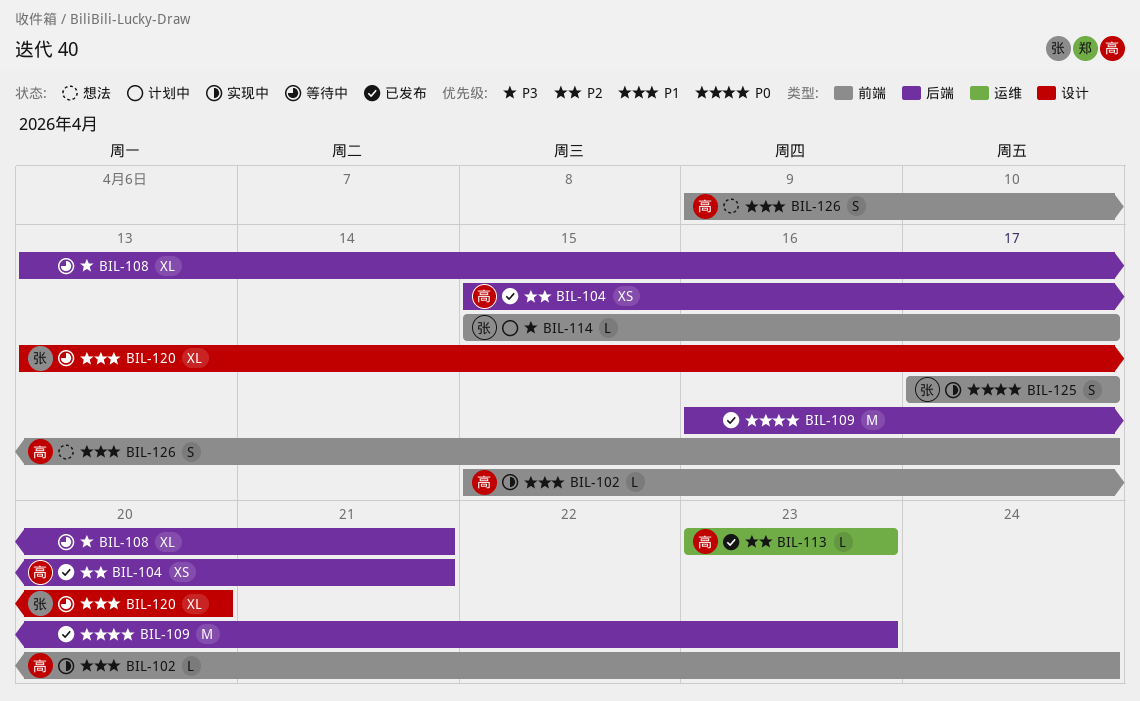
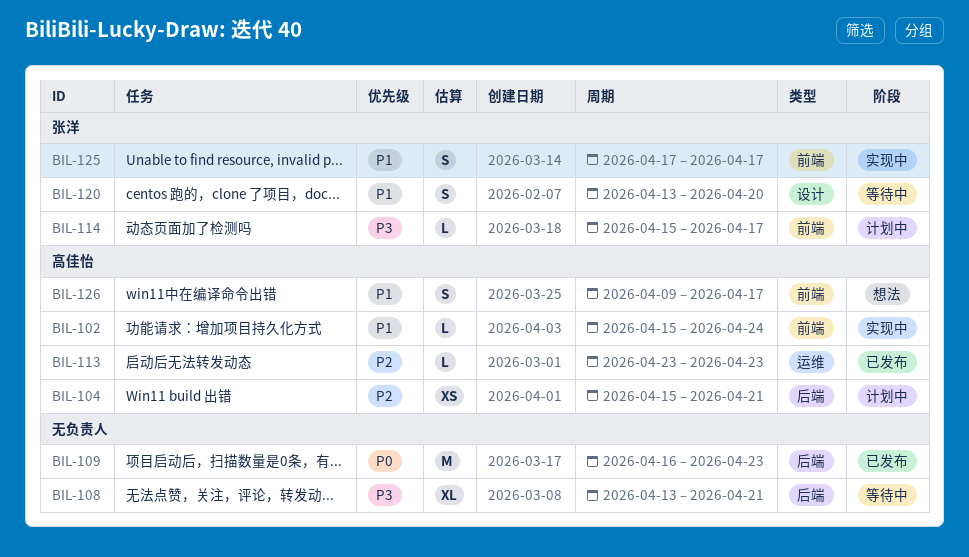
BIL-104, status: 已发布 -> 计划中
BIL-120, estimate: XL -> S
BIL-125, priority: P0 -> P1

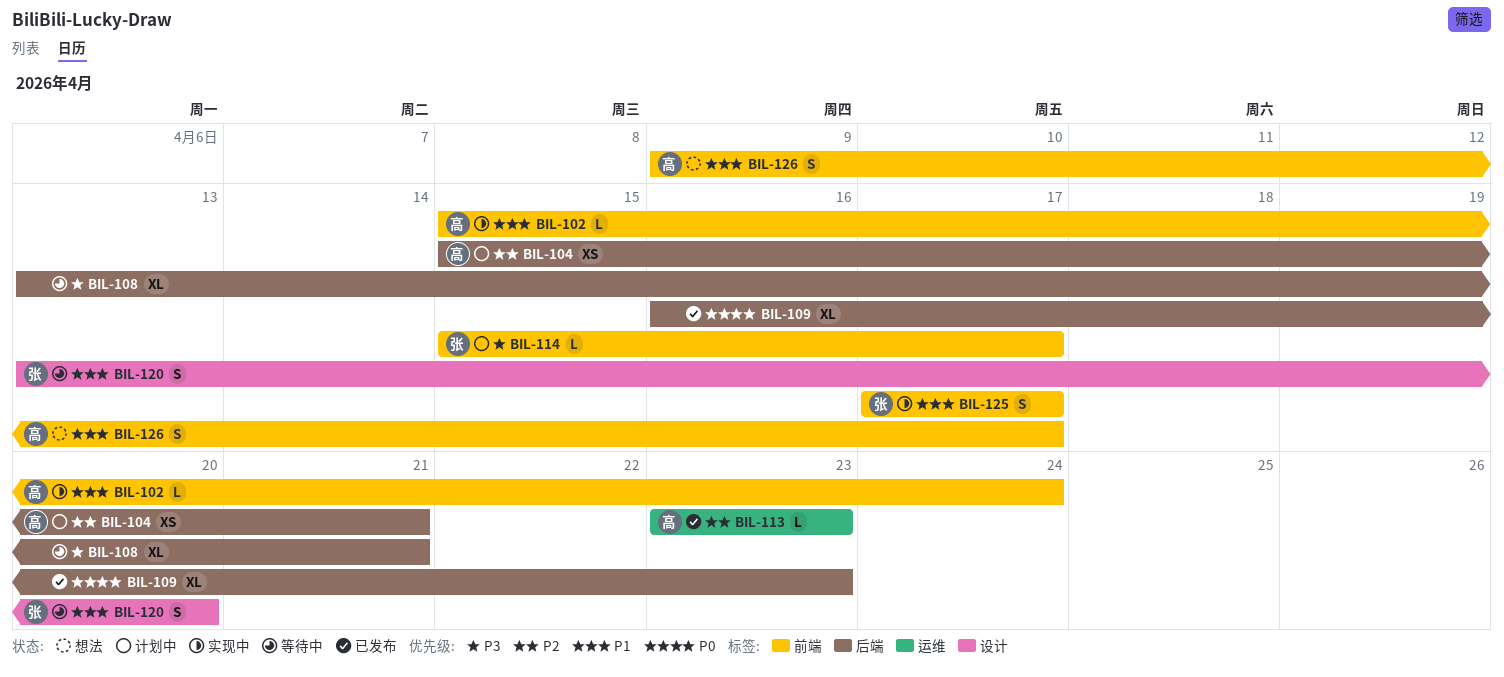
BIL-109, estimate: M -> XL

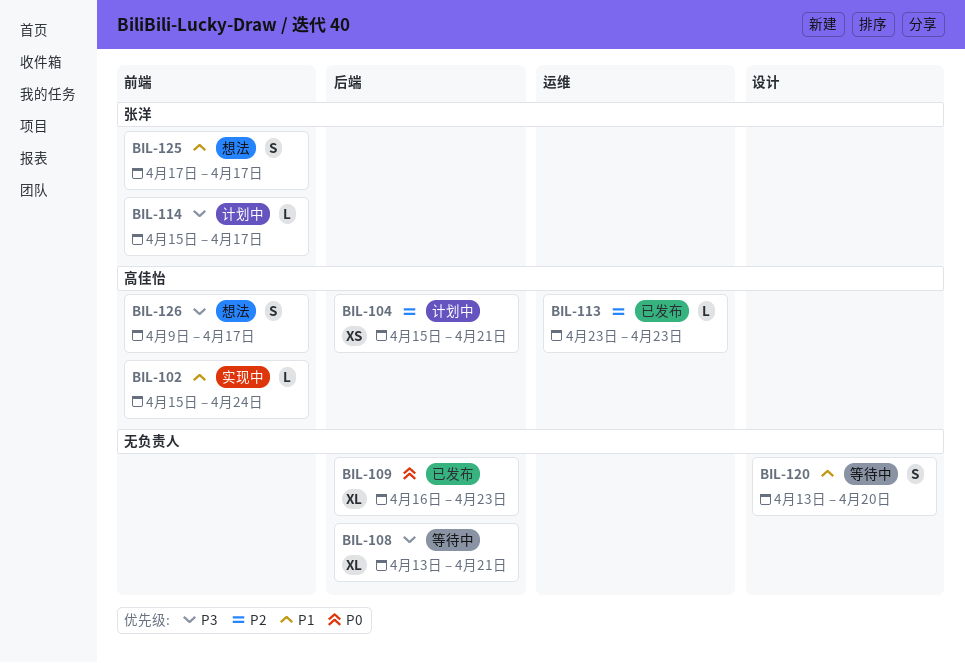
BIL-120, owner: 张洋 -> none
BIL-125, status: 实现中 -> 想法
BIL-126, priority: P1 -> P3

